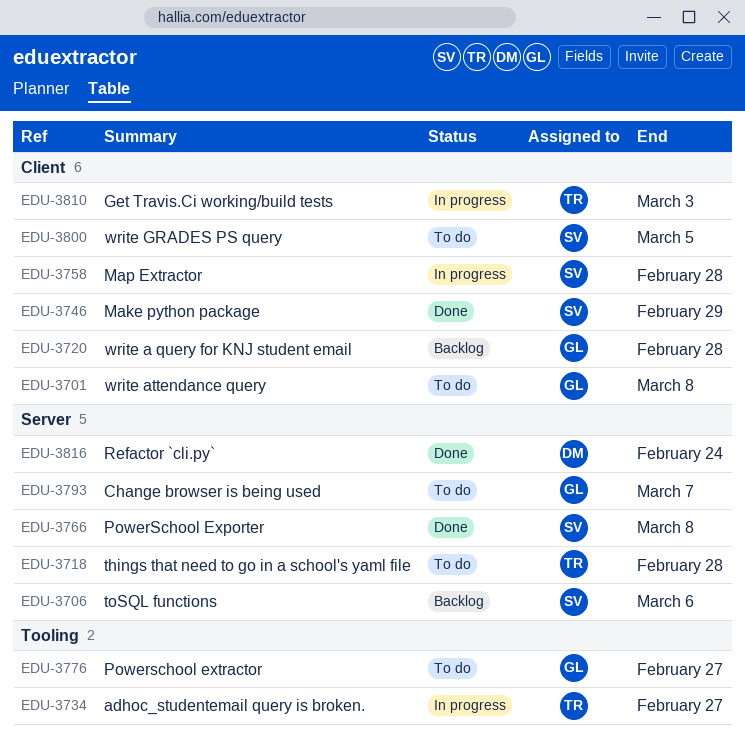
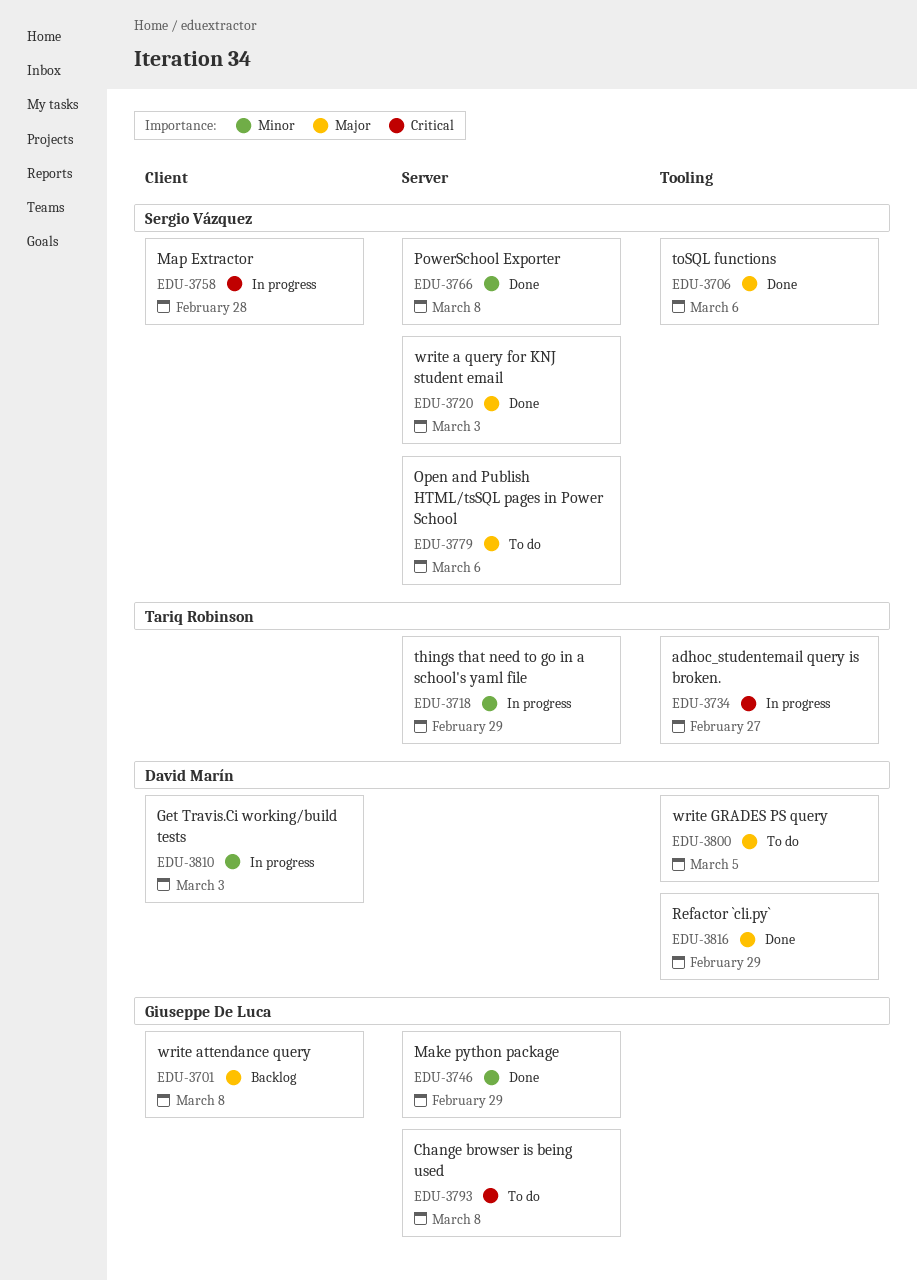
EDU-3701, status: To do -> Backlog
EDU-3706, status: Backlog -> Done
EDU-3706, label: Server -> Tooling
EDU-3718, status: To do -> In progress
EDU-3718, due: Feb 28 -> Feb 29
EDU-3720, status: Backlog -> Done
EDU-3720, owner: Giuseppe De Luca -> Sergio Vázquez
EDU-3720, label: Client -> Server
EDU-3720, due: Feb 28 -> Mar 3
EDU-3746, owner: Sergio Vázquez -> Giuseppe De Luca
EDU-3746, label: Client -> Server
EDU-3776: present -> none
EDU-3779: none -> present
EDU-3793, due: Mar 7 -> Mar 8
EDU-3800, owner: Sergio Vázquez -> David Marín
EDU-3800, label: Client -> Tooling
EDU-3810, owner: Tariq Robinson -> David Marín
EDU-3816, label: Server -> Tooling
EDU-3816, due: Feb 24 -> Feb 29

